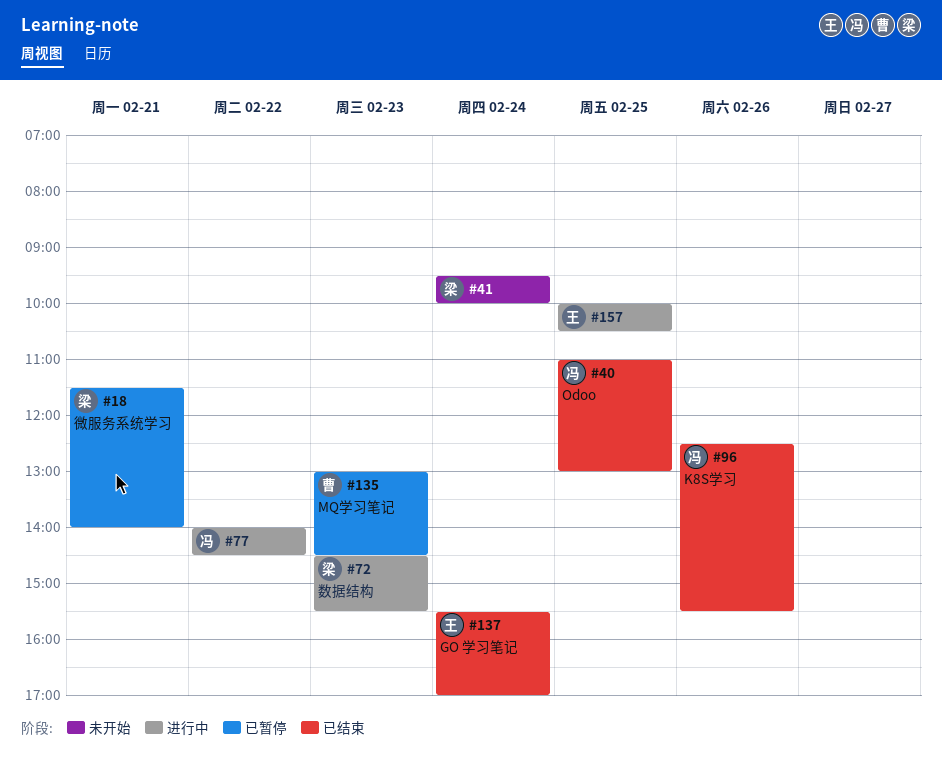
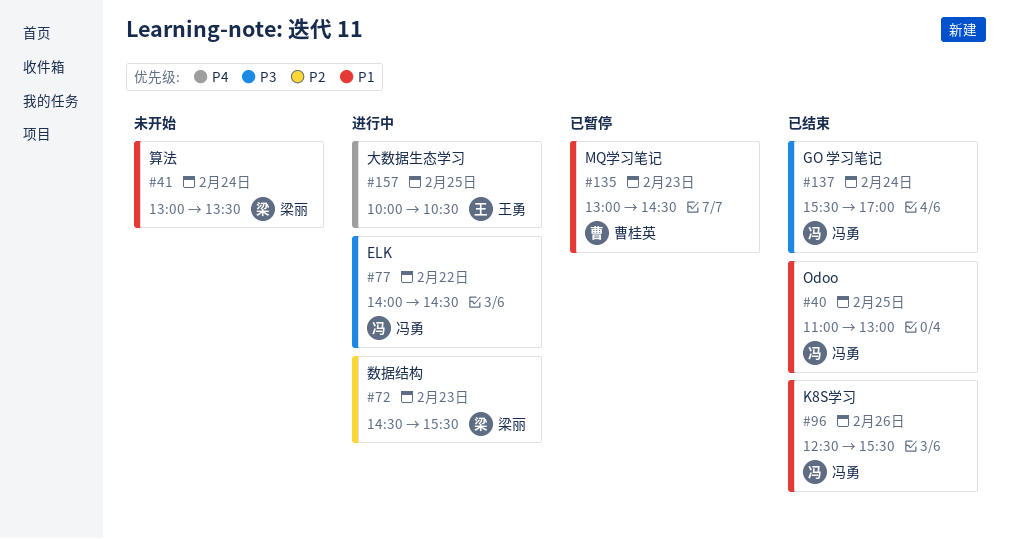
#18: present -> none
#41, begins: 09:30 -> 13:00
#41, ends: 10:00 -> 13:30
#137, owner: 王勇 -> 冯勇

